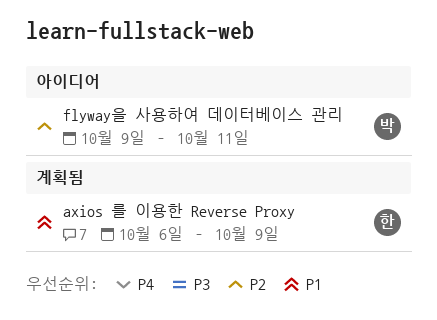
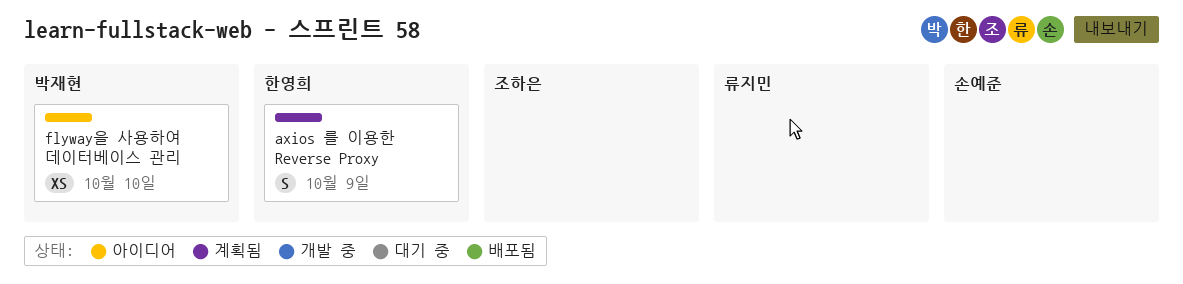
flyway을 사용하여 데이터베이스 관리, due: Oct 11 -> Oct 10

